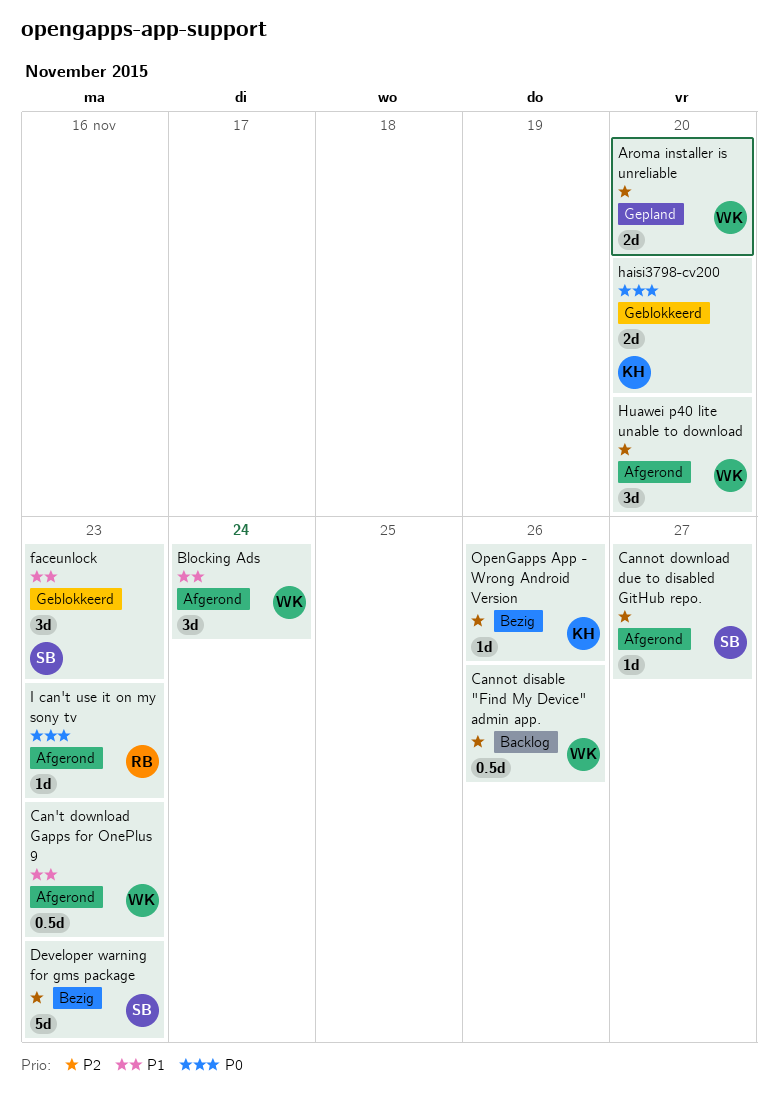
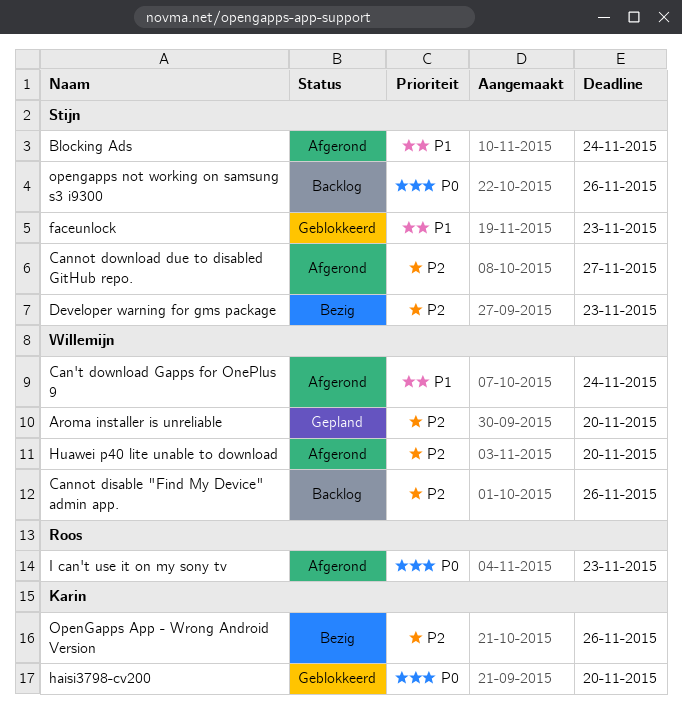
Blocking Ads, owner: Willemijn -> Stijn
Can't download Gapps for OnePlus 9, due: Nov 23 -> Nov 24
opengapps not working on samsung s3 i9300: none -> present

